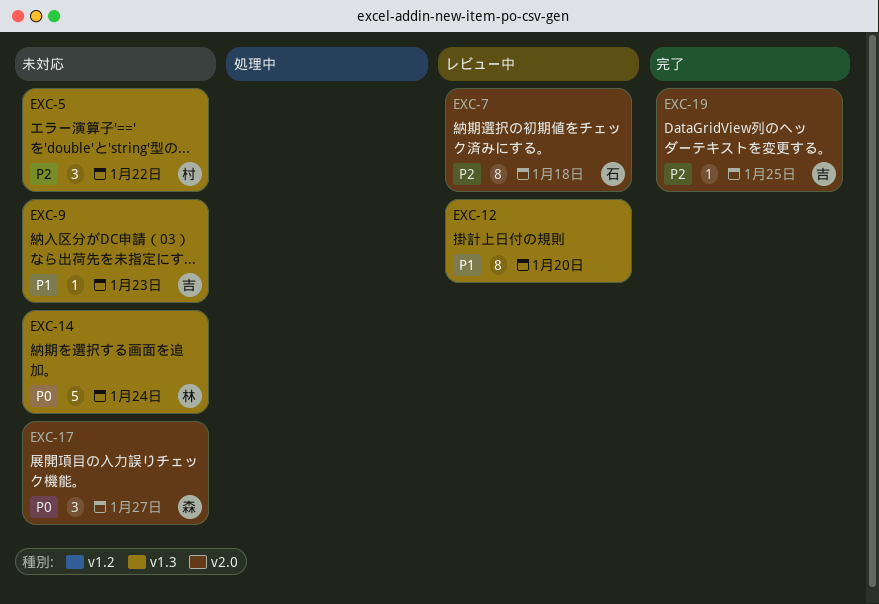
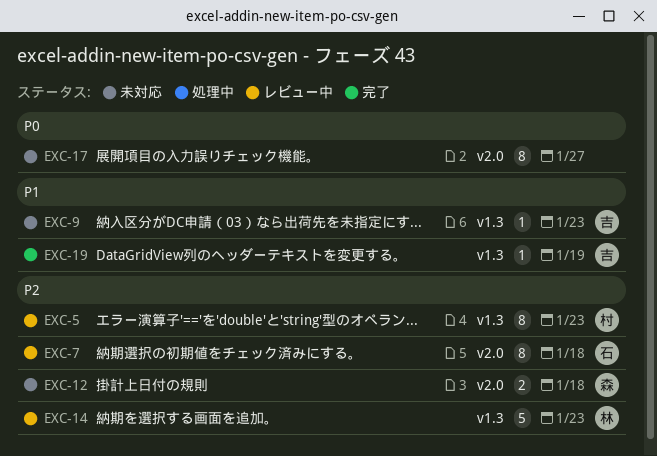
EXC-5, status: 未対応 -> レビュー中
EXC-5, estimate: 3 -> 8
EXC-5, due: Jan 22 -> Jan 23
EXC-12, status: レビュー中 -> 未対応
EXC-12, owner: none -> 森
EXC-12, priority: P1 -> P2
EXC-12, label: v1.3 -> v2.0
EXC-12, estimate: 8 -> 2
EXC-12, due: Jan 20 -> Jan 18
EXC-14, status: 未対応 -> レビュー中
EXC-14, priority: P0 -> P2
EXC-14, due: Jan 24 -> Jan 23
EXC-17, owner: 森 -> none
EXC-17, estimate: 3 -> 8
EXC-19, priority: P2 -> P1
EXC-19, label: v2.0 -> v1.3
EXC-19, due: Jan 25 -> Jan 19

